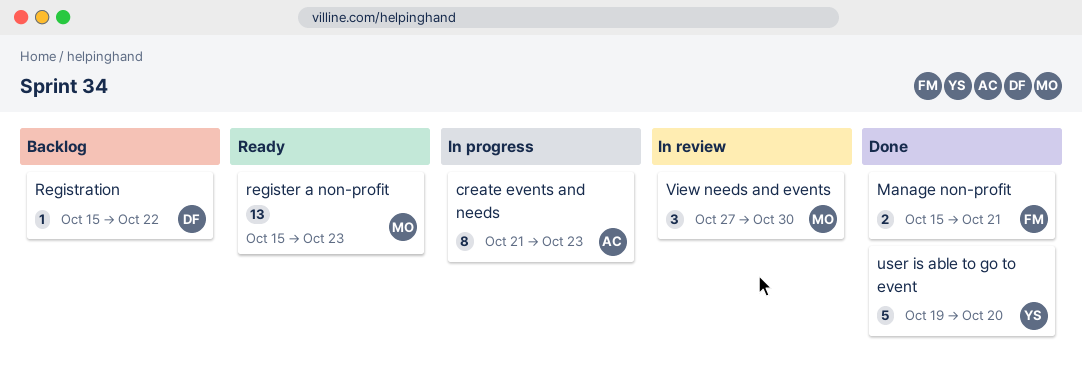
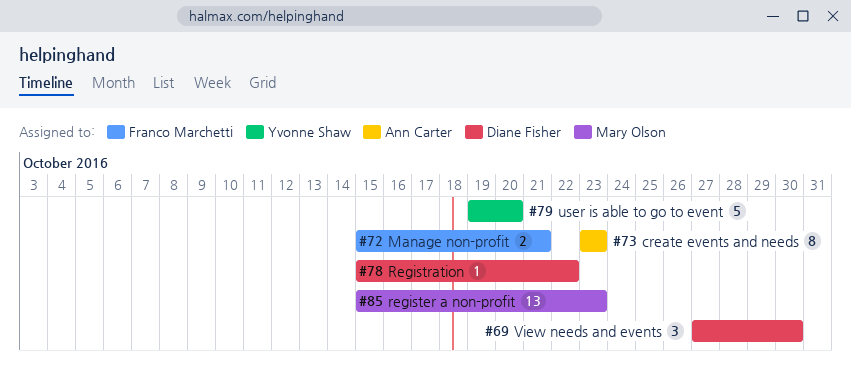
create events and needs, start: Oct 21 -> Oct 23
View needs and events, owner: Mary Olson -> Diane Fisher

